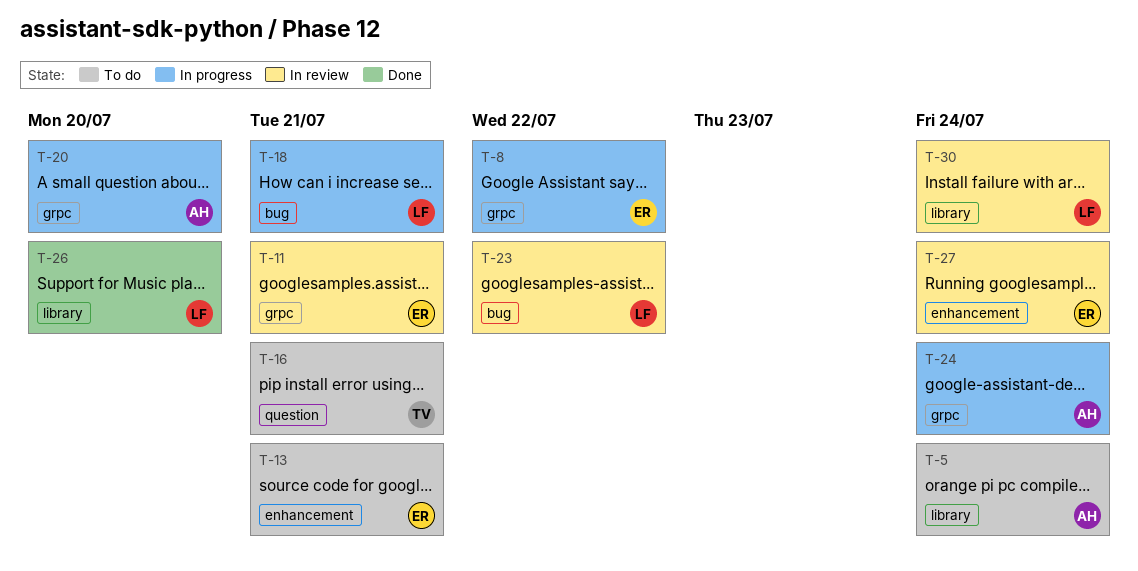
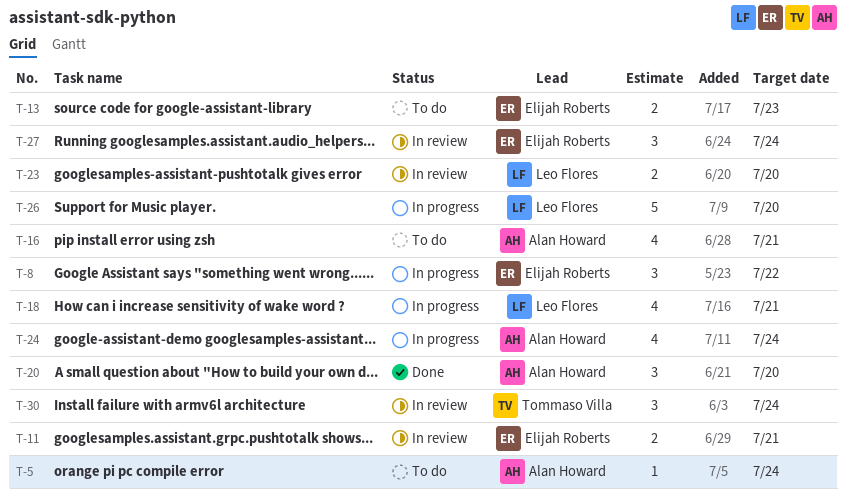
T-13, due: Jul 21 -> Jul 23
T-16, owner: Tommaso Villa -> Alan Howard
T-20, status: In progress -> Done
T-23, due: Jul 22 -> Jul 20
T-26, status: Done -> In progress
T-30, owner: Leo Flores -> Tommaso Villa

